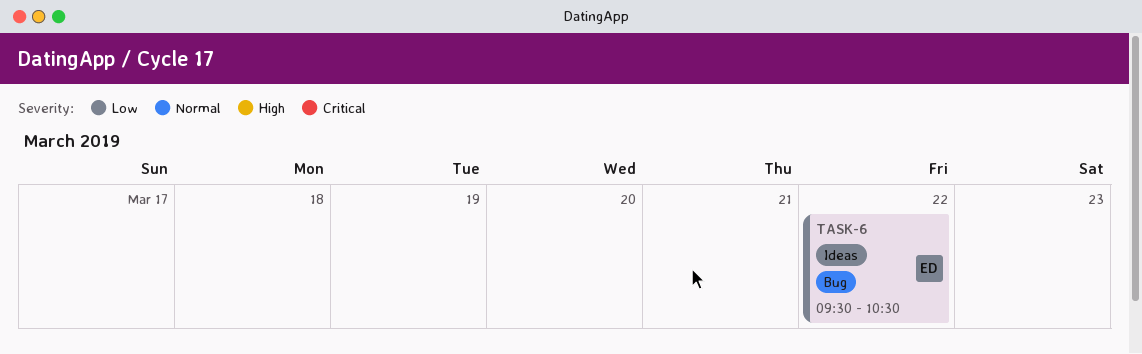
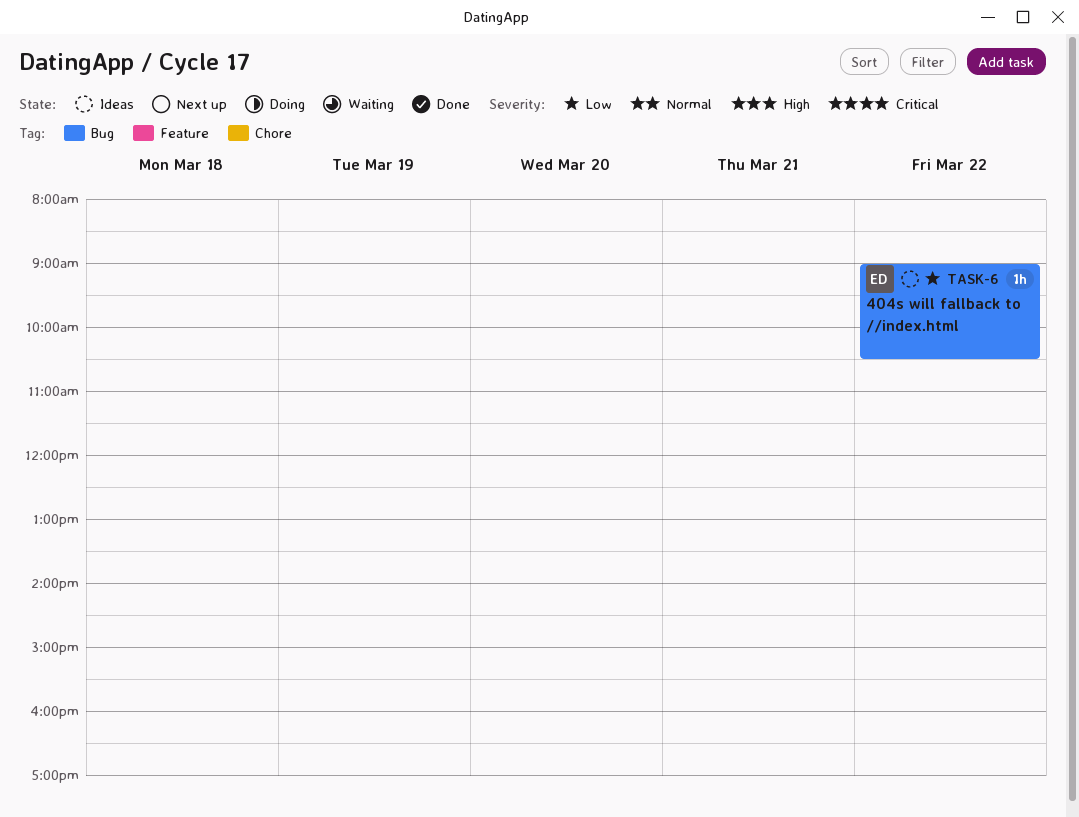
TASK-6, begins: 09:30 -> 09:00

